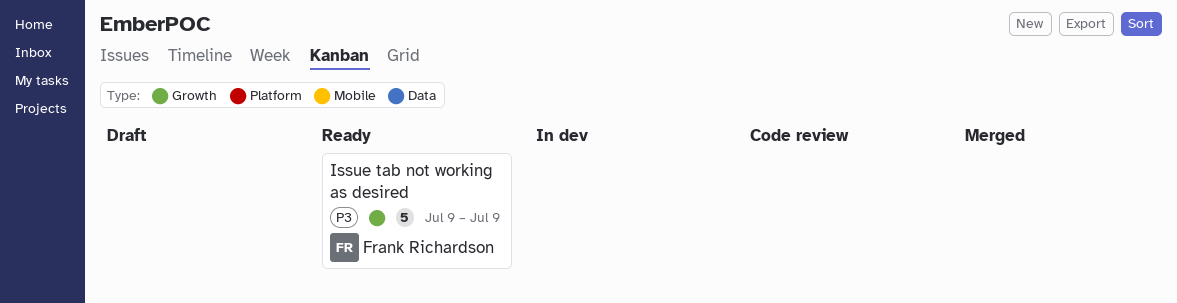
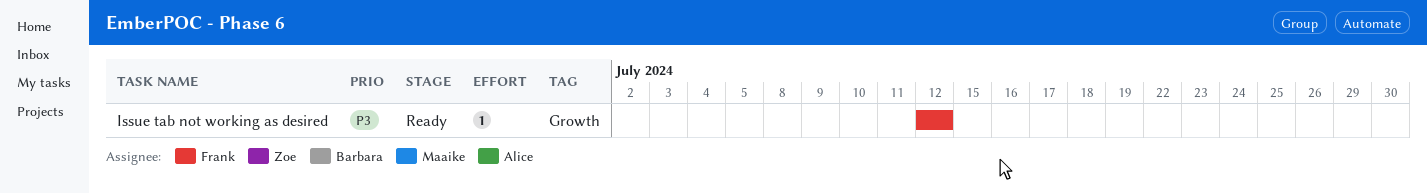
Issue tab not working as desired, estimate: 5 -> 1
Issue tab not working as desired, start: Jul 9 -> Jul 12
Issue tab not working as desired, due: Jul 9 -> Jul 12

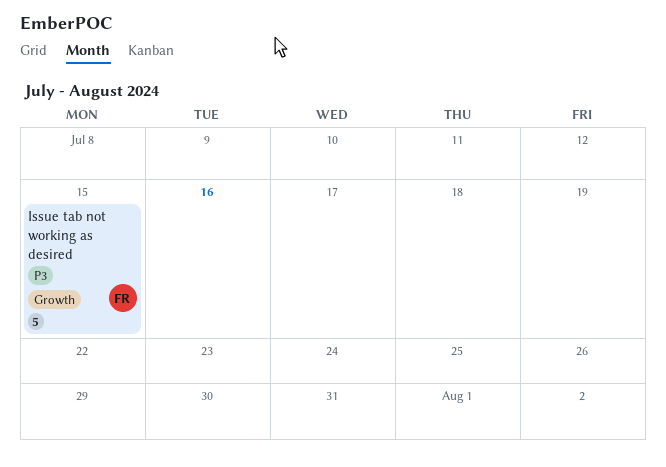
Issue tab not working as desired, estimate: 1 -> 5
Issue tab not working as desired, due: Jul 12 -> Jul 15

